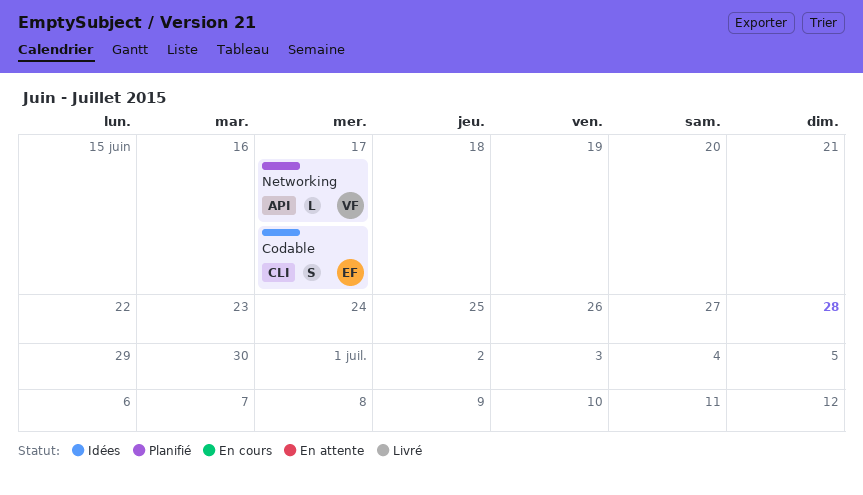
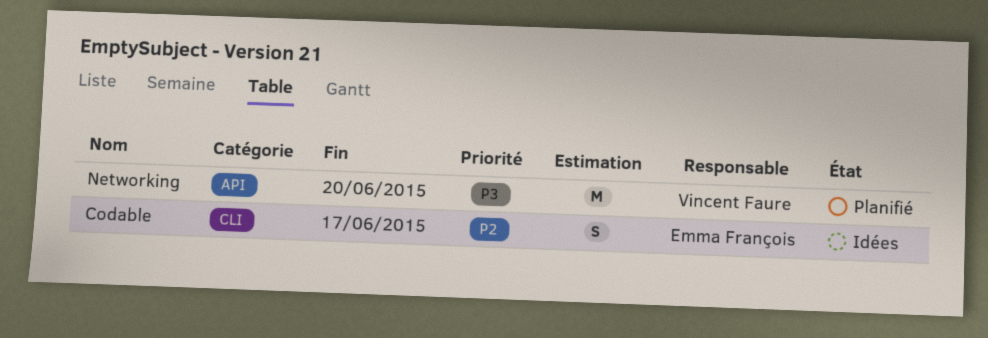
Networking, estimate: L -> M
Networking, due: Jun 17 -> Jun 20

